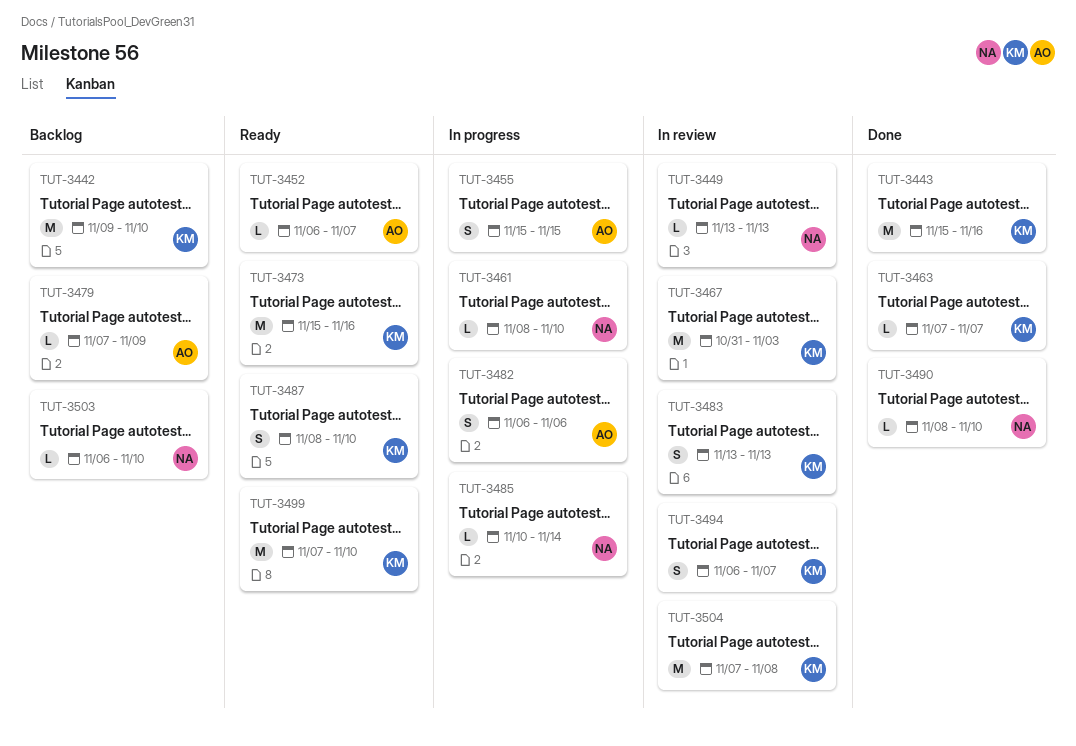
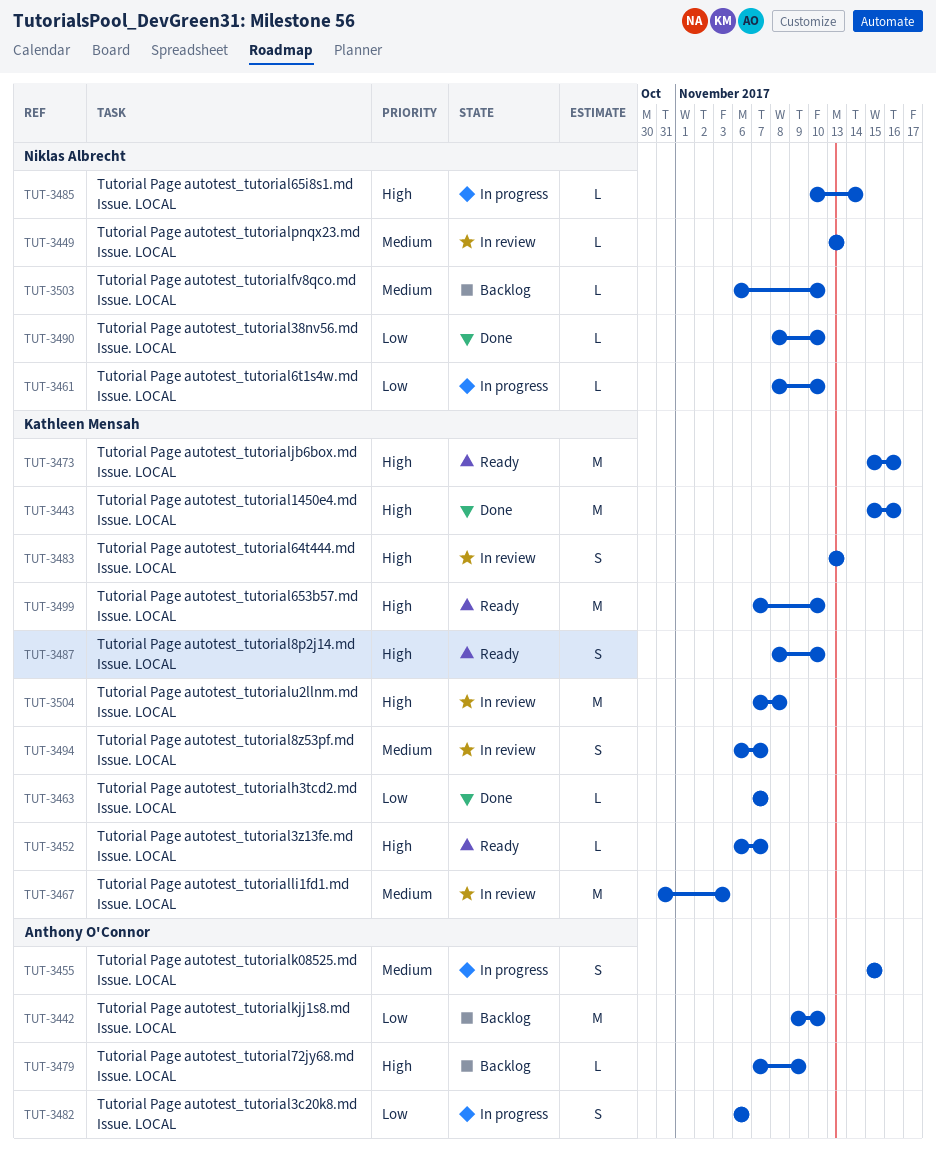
TUT-3442, owner: Kathleen Mensah -> Anthony O'Connor
TUT-3452, owner: Anthony O'Connor -> Kathleen Mensah

